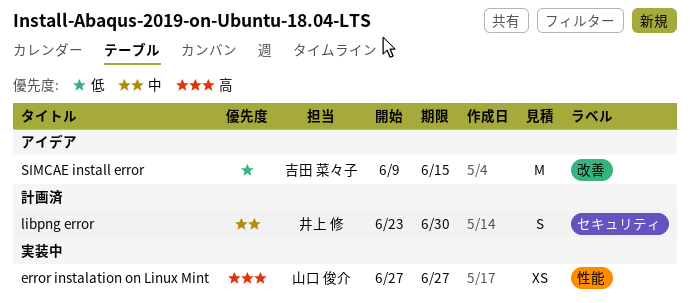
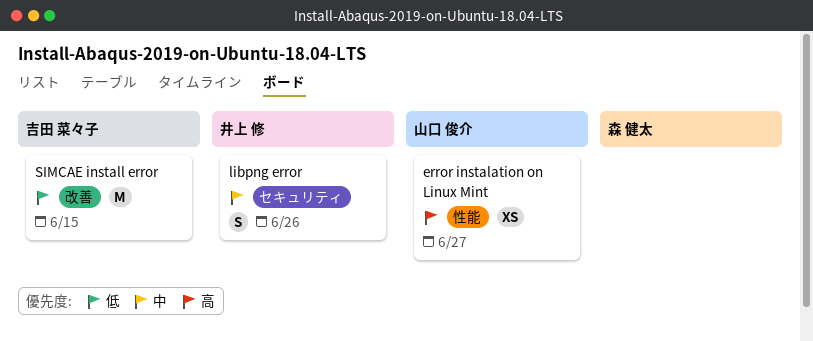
libpng error, due: Jun 30 -> Jun 26

